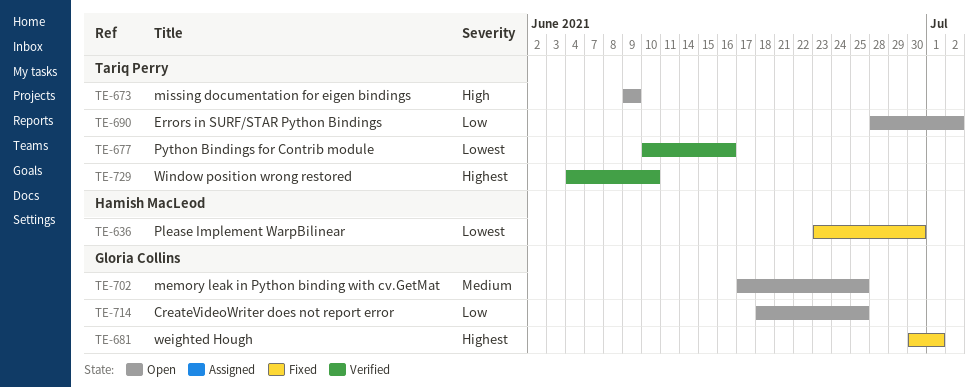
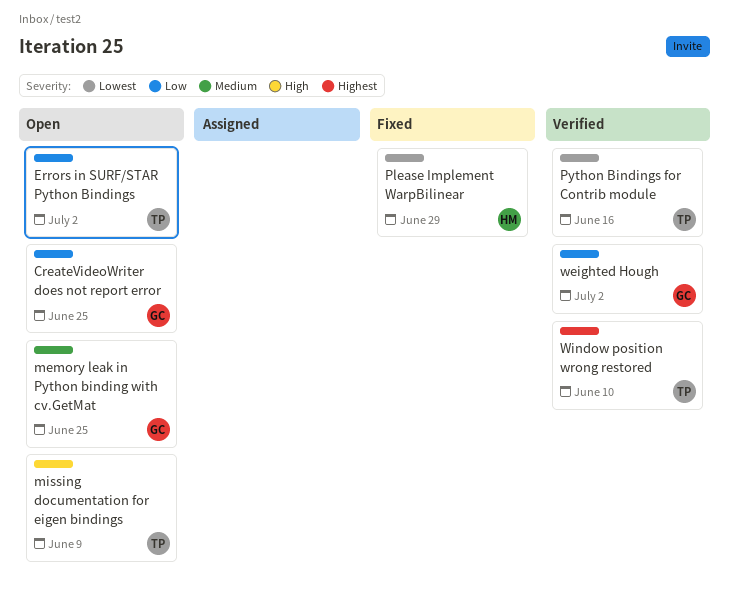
Please Implement WarpBilinear, due: Jun 30 -> Jun 29
weighted Hough, status: Fixed -> Verified
weighted Hough, priority: Highest -> Low
weighted Hough, due: Jul 1 -> Jul 2

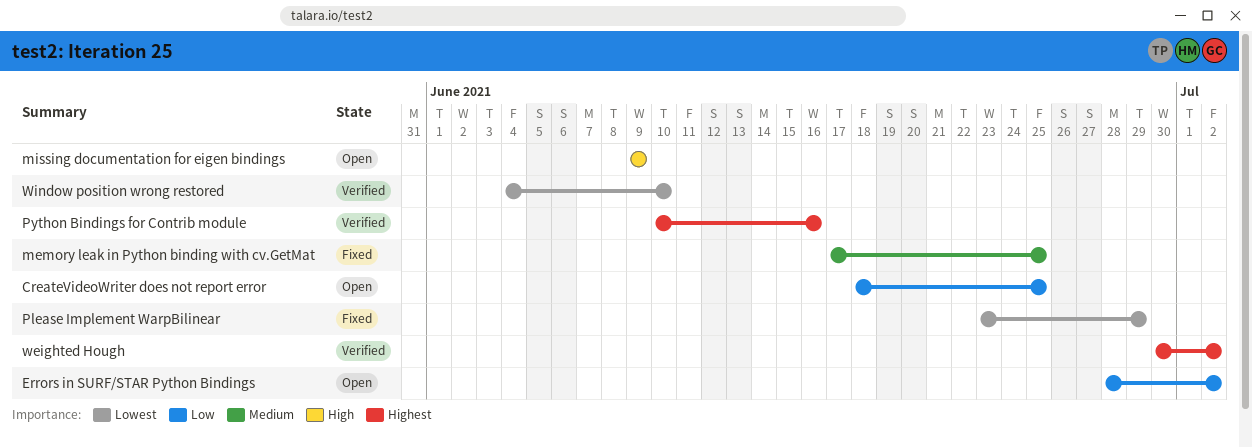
memory leak in Python binding with cv.GetMat, status: Open -> Fixed
Python Bindings for Contrib module, priority: Lowest -> Highest
weighted Hough, priority: Low -> Highest
Window position wrong restored, priority: Highest -> Lowest

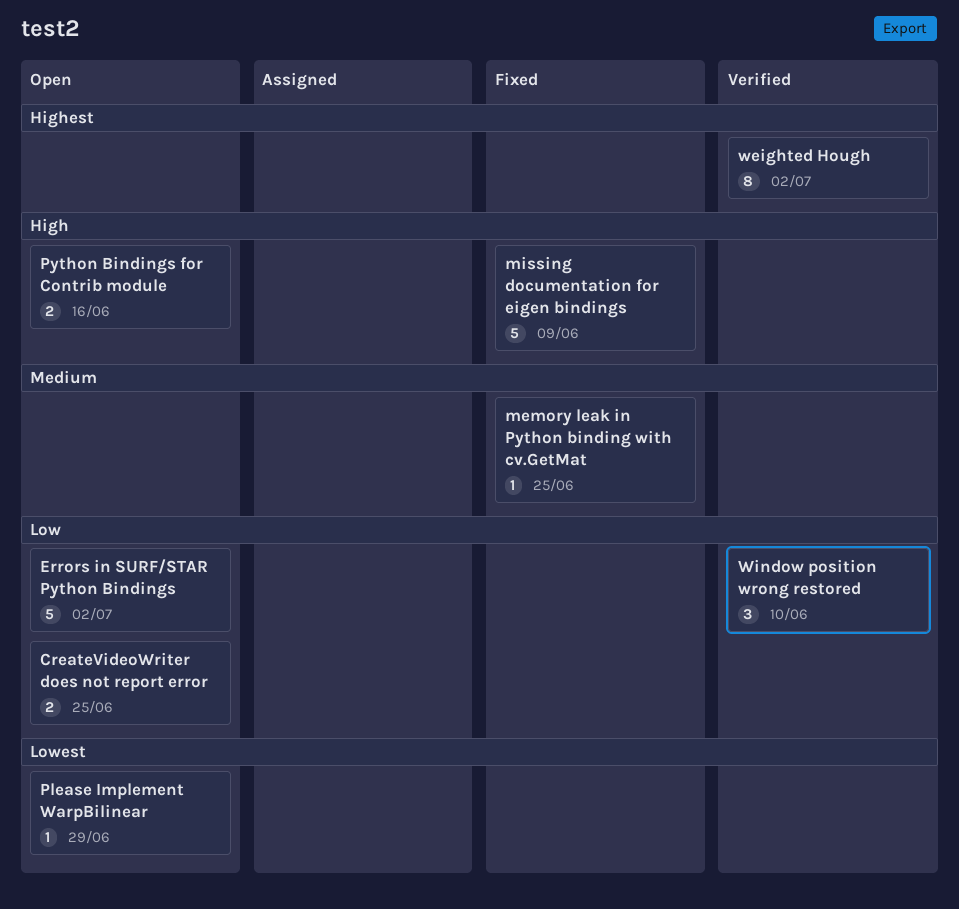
missing documentation for eigen bindings, status: Open -> Fixed
Please Implement WarpBilinear, status: Fixed -> Open
Python Bindings for Contrib module, status: Verified -> Open
Python Bindings for Contrib module, priority: Highest -> High
Window position wrong restored, priority: Lowest -> Low

